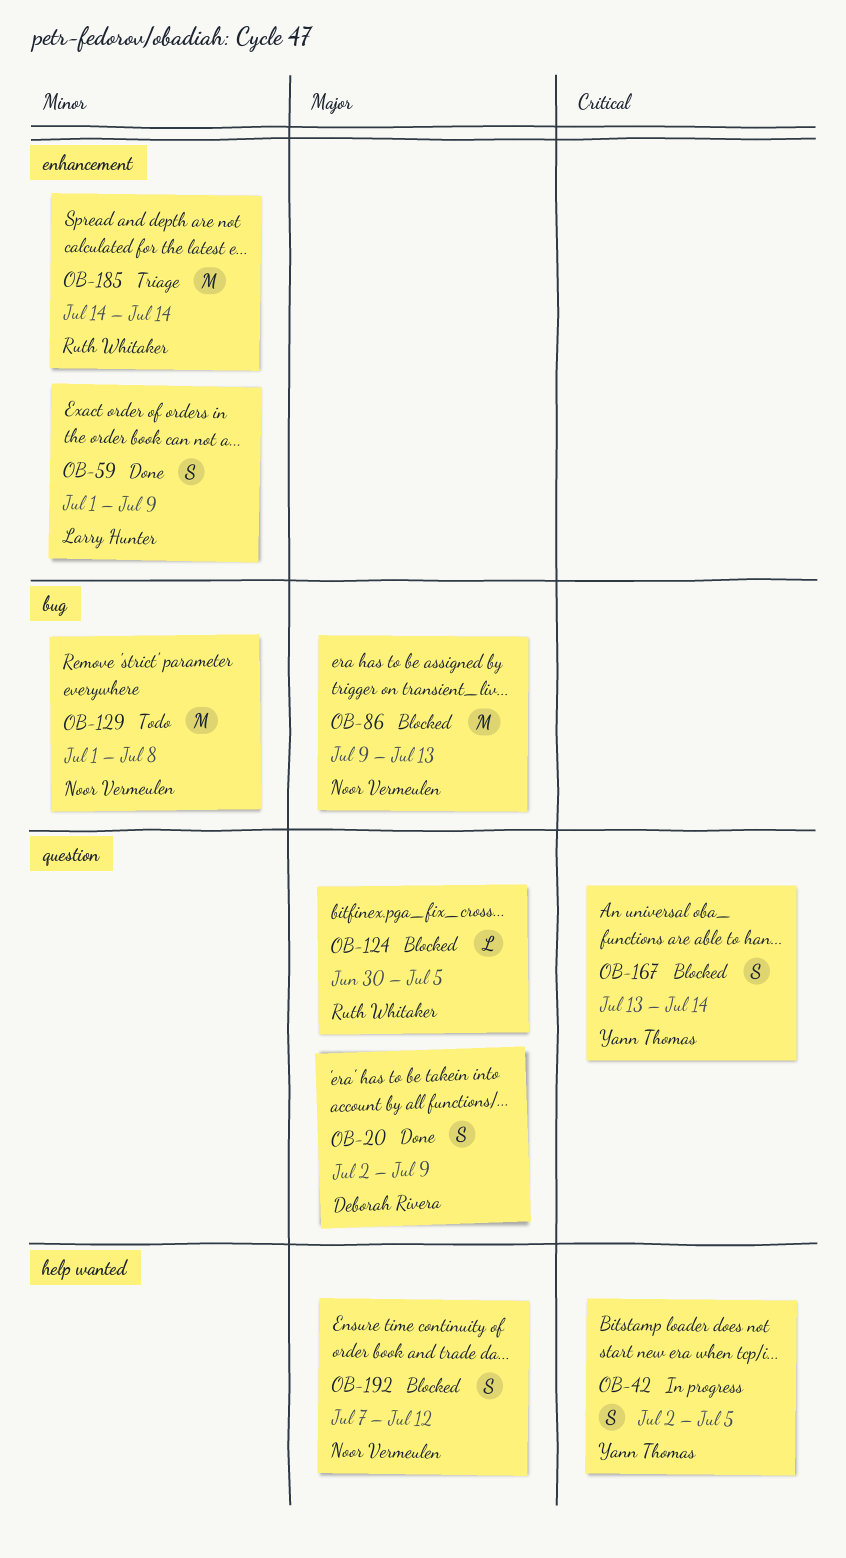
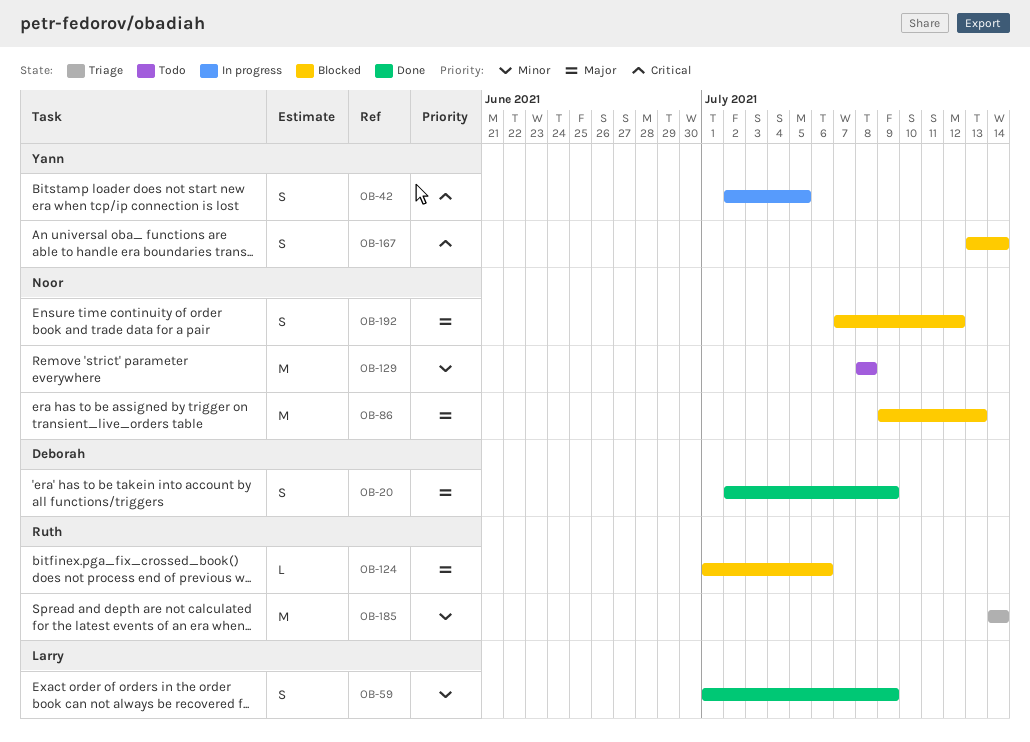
OB-124, start: Jun 30 -> Jul 1
OB-124, due: Jul 5 -> Jul 6
OB-129, start: Jul 1 -> Jul 8

